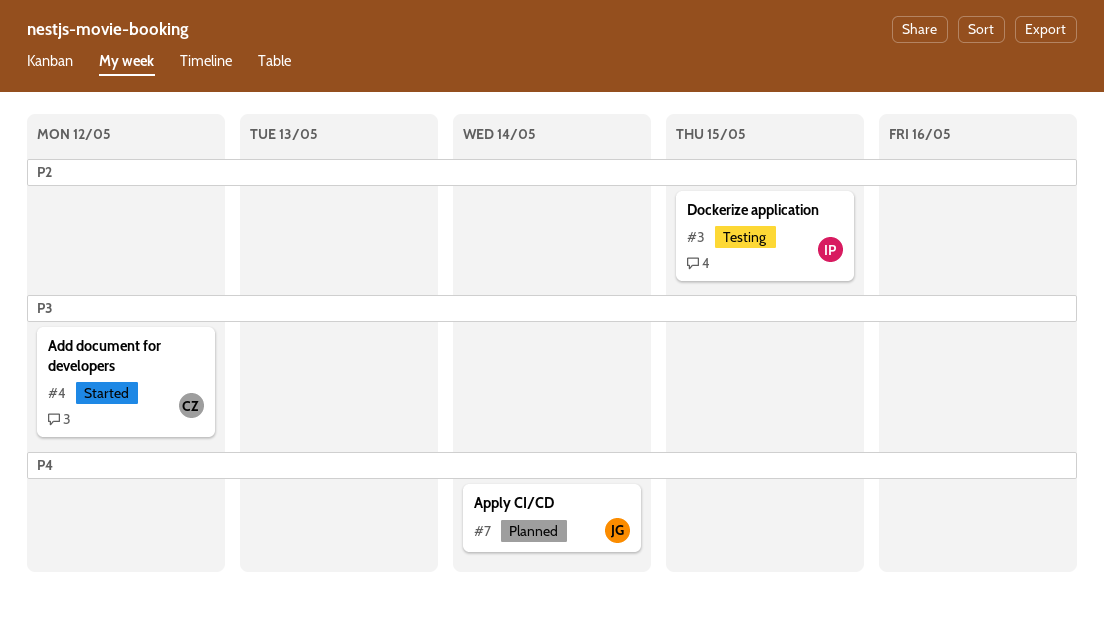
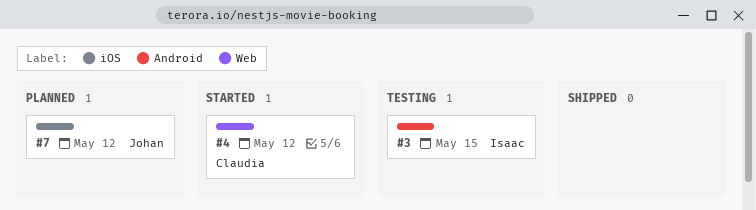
#7, due: May 14 -> May 12

